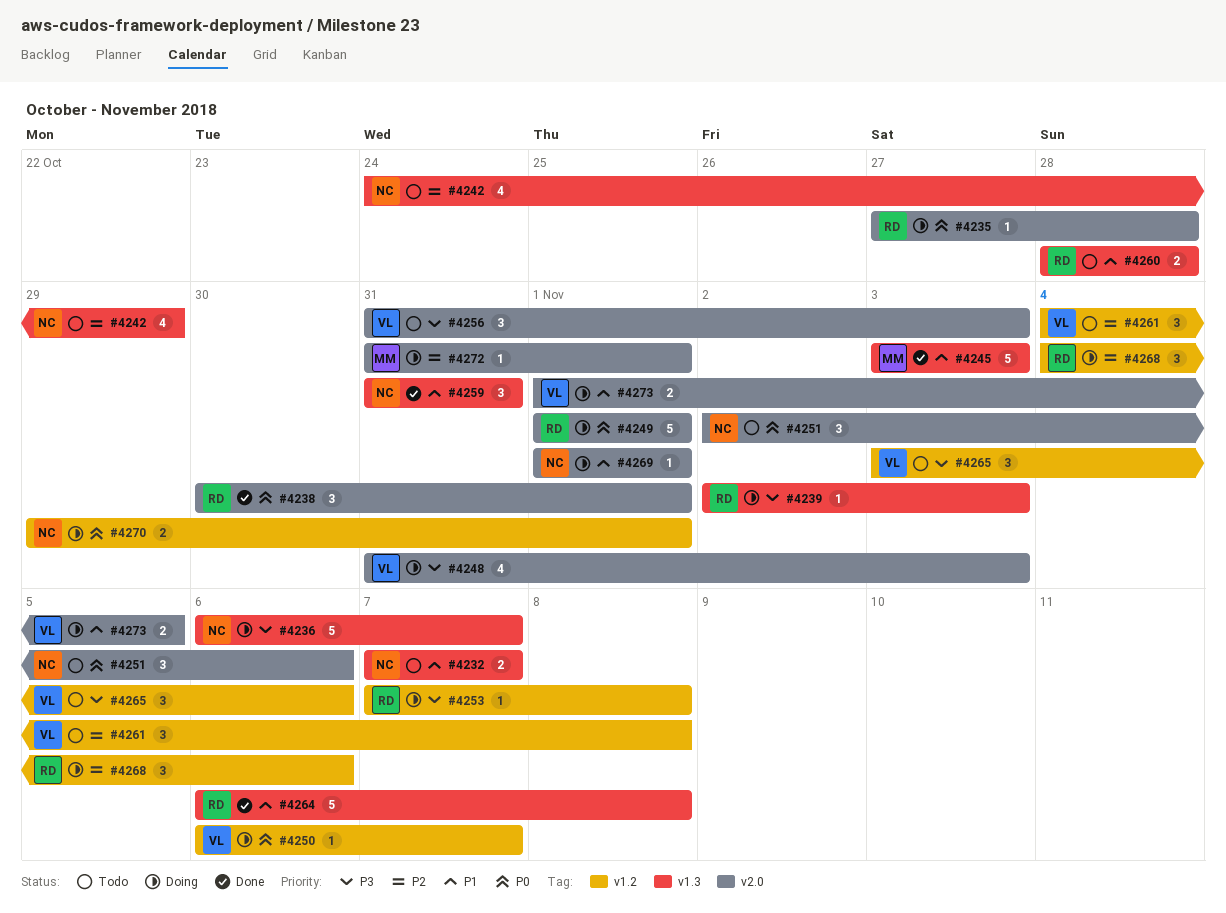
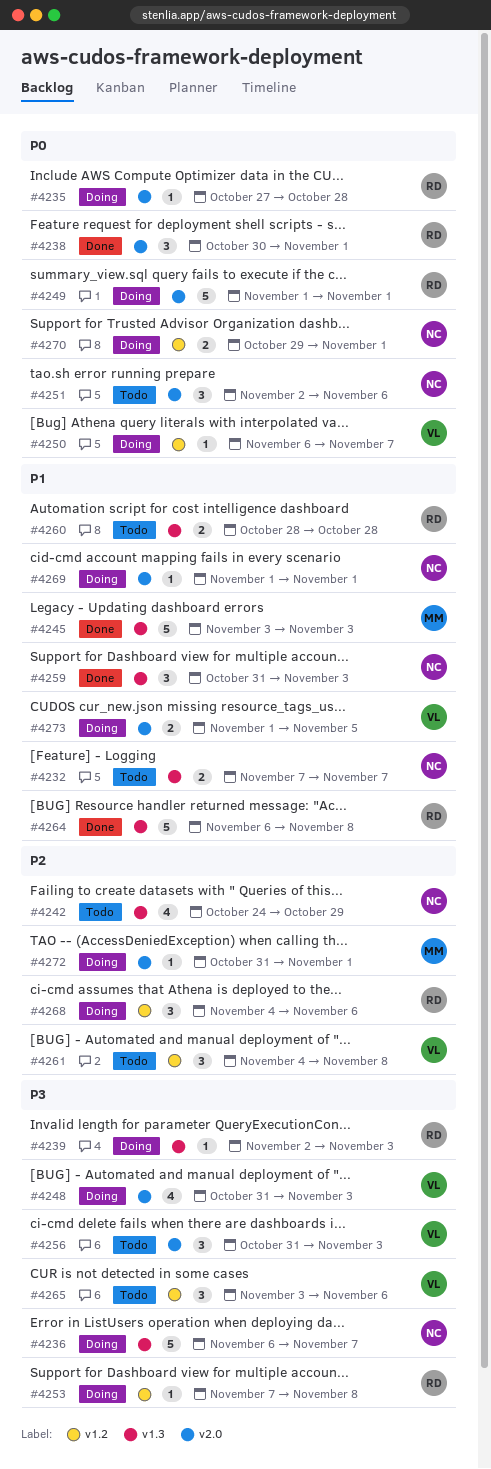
#4259, due: Oct 31 -> Nov 3

